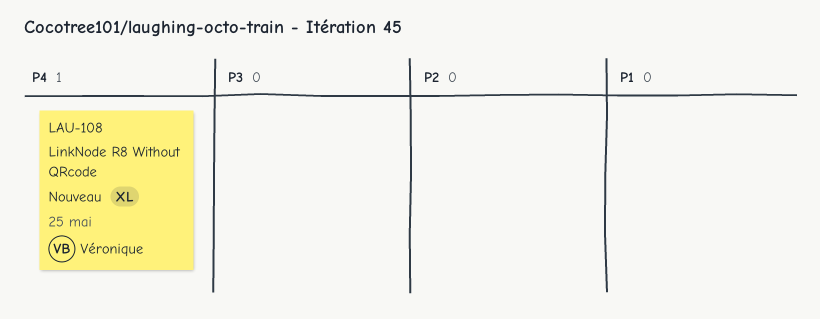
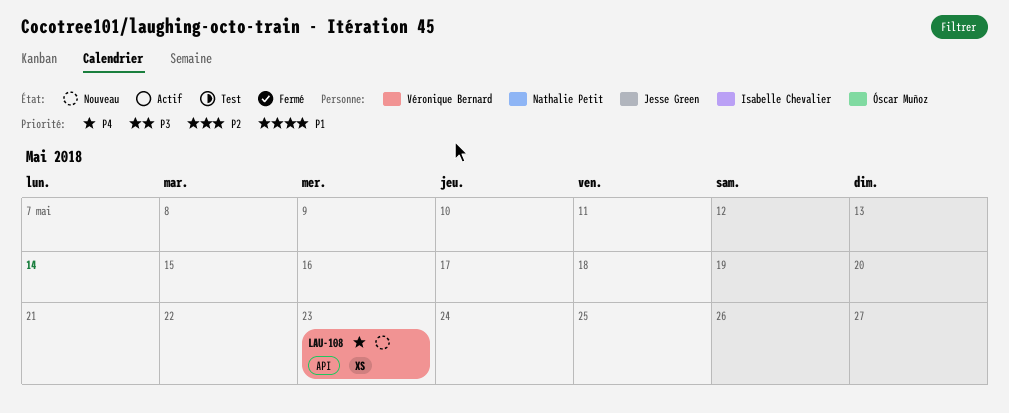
LAU-108, estimate: XL -> XS
LAU-108, due: May 25 -> May 23

